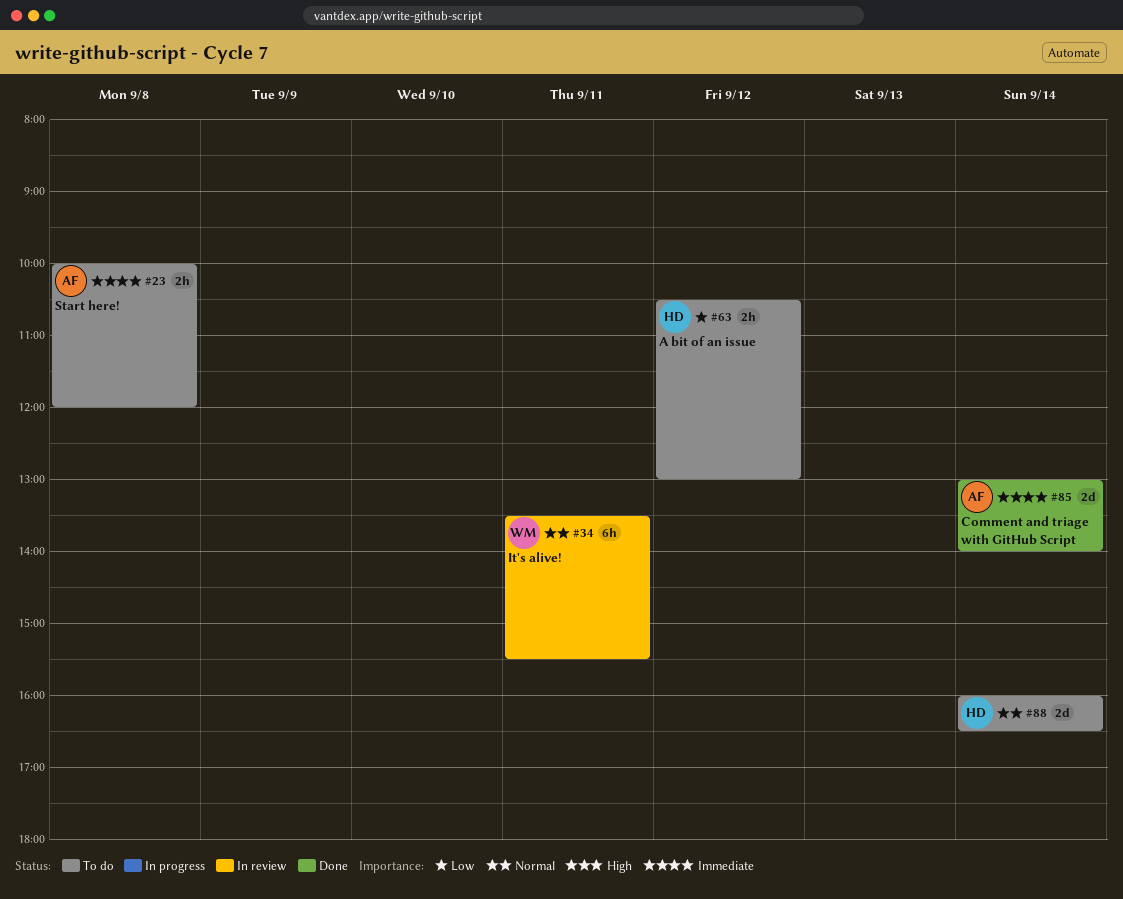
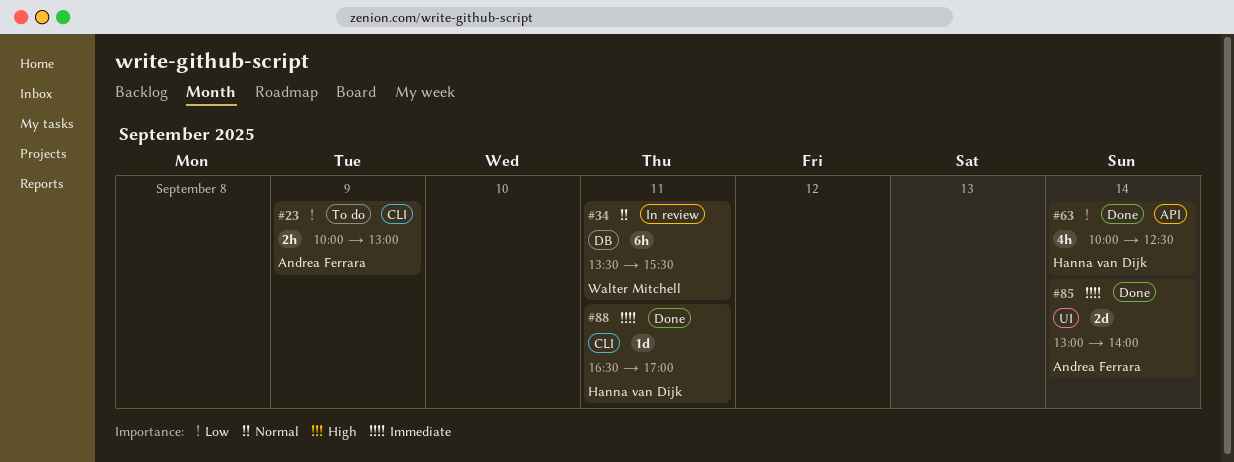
#23, priority: Immediate -> Low
#23, day: Sep 8 -> Sep 9
#23, ends: 12:00 -> 13:00
#63, status: To do -> Done
#63, estimate: 2h -> 4h
#63, day: Sep 12 -> Sep 14
#63, begins: 10:30 -> 10:00
#63, ends: 13:00 -> 12:30
#88, status: To do -> Done
#88, priority: Normal -> Immediate
#88, estimate: 2d -> 1d
#88, day: Sep 14 -> Sep 11
#88, begins: 16:00 -> 16:30
#88, ends: 16:30 -> 17:00

